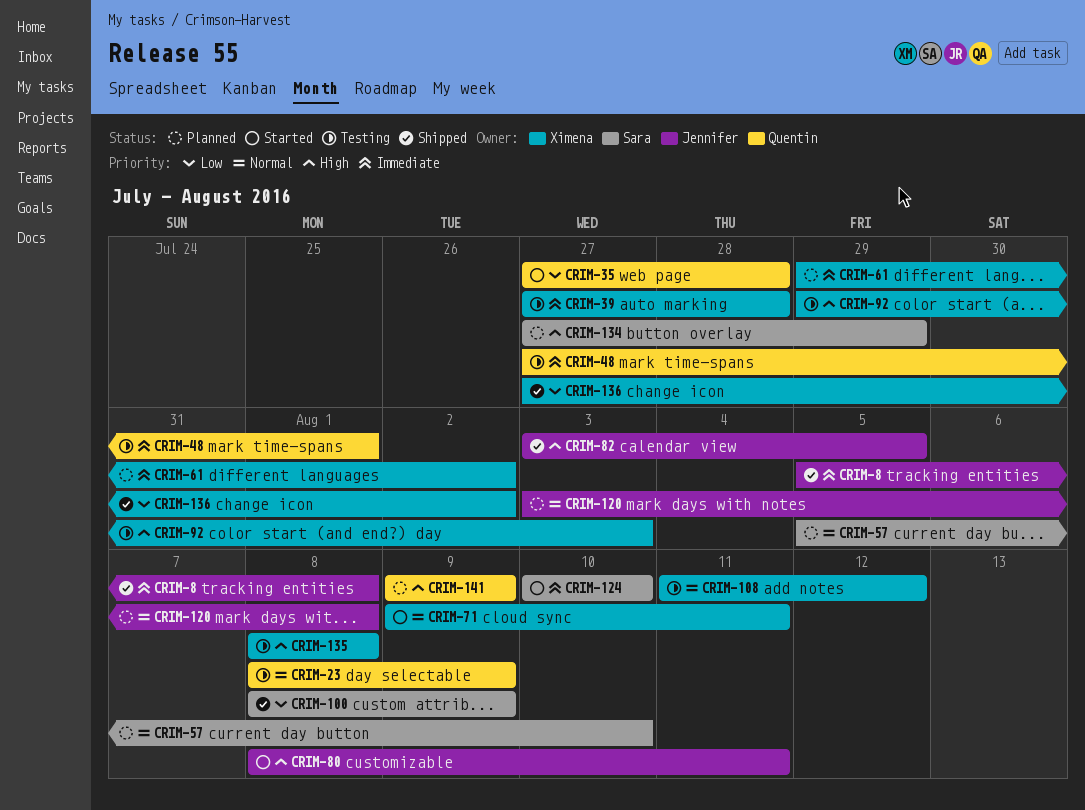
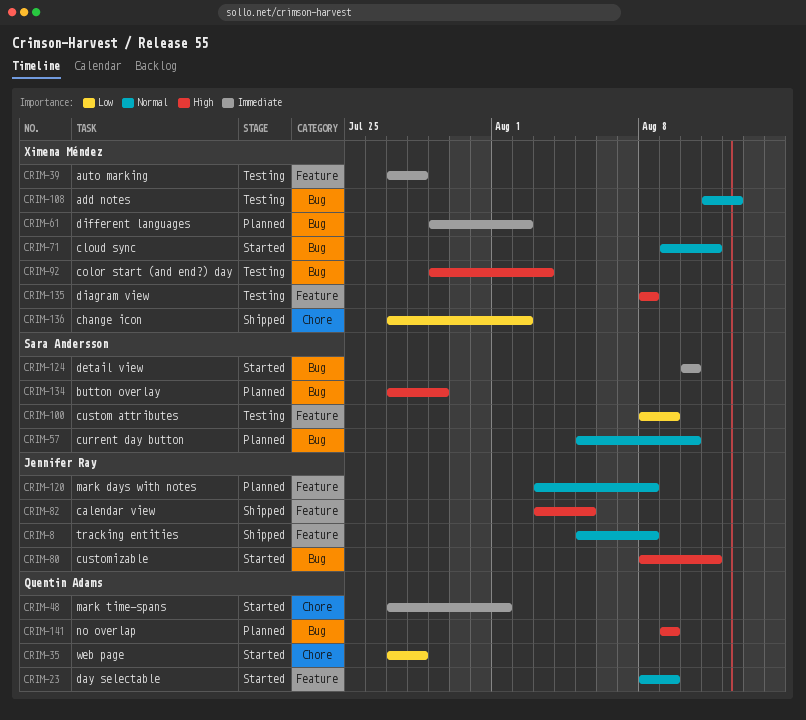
CRIM-8, priority: Immediate -> Normal
CRIM-23, status: Testing -> Started
CRIM-48, status: Testing -> Started
CRIM-100, status: Shipped -> Testing

